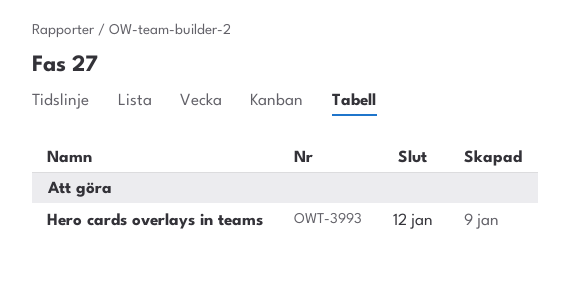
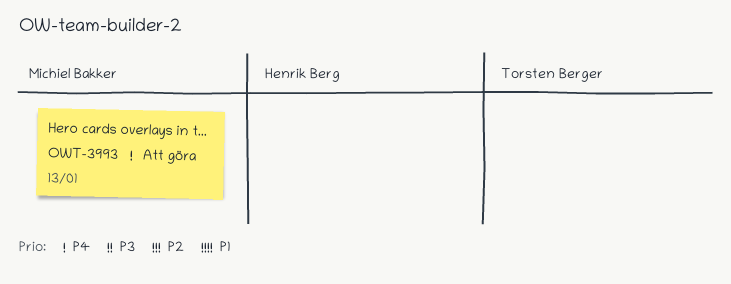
OWT-3993, due: Jan 12 -> Jan 13

